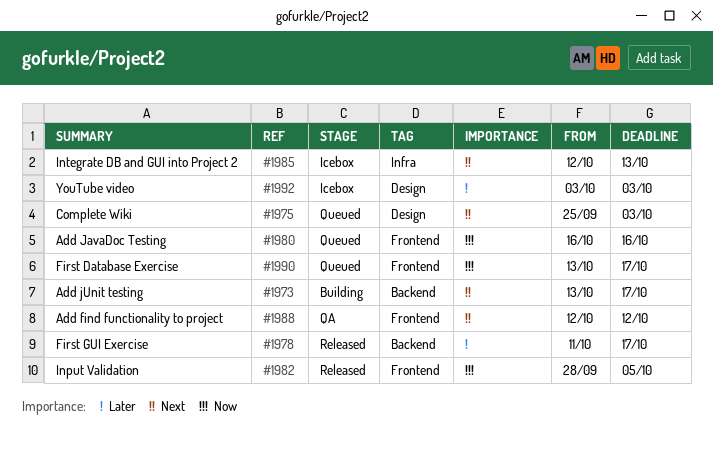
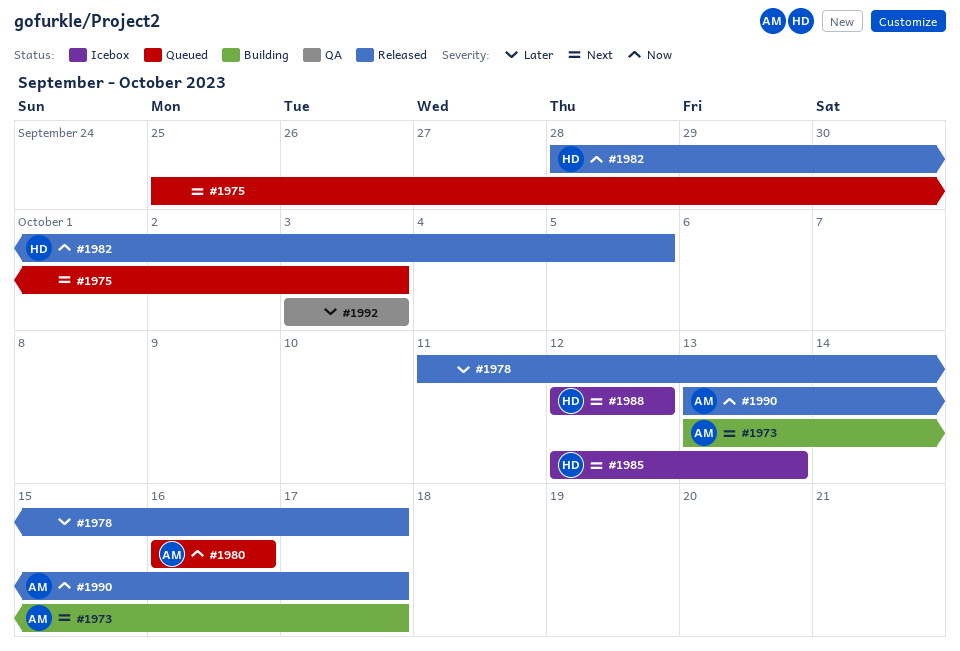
#1988, status: QA -> Icebox
#1990, status: Queued -> Released
#1992, status: Icebox -> QA

